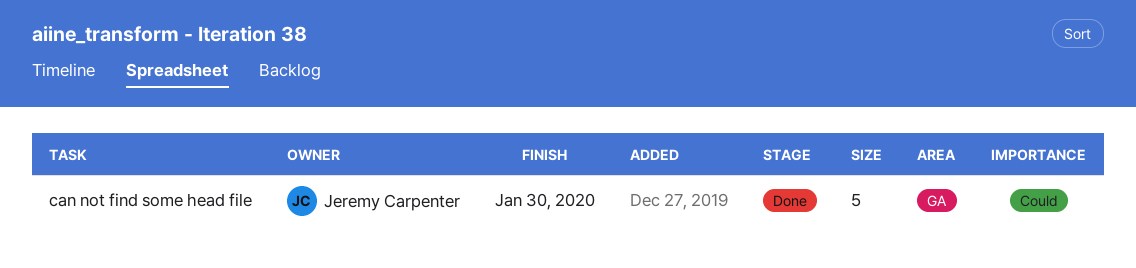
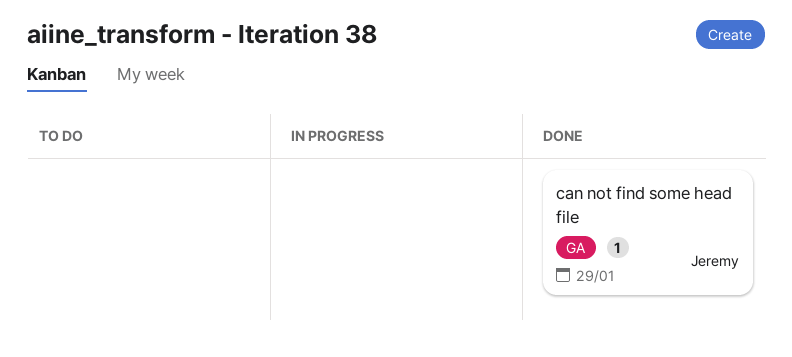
can not find some head file, estimate: 5 -> 1
can not find some head file, due: Jan 30 -> Jan 29

